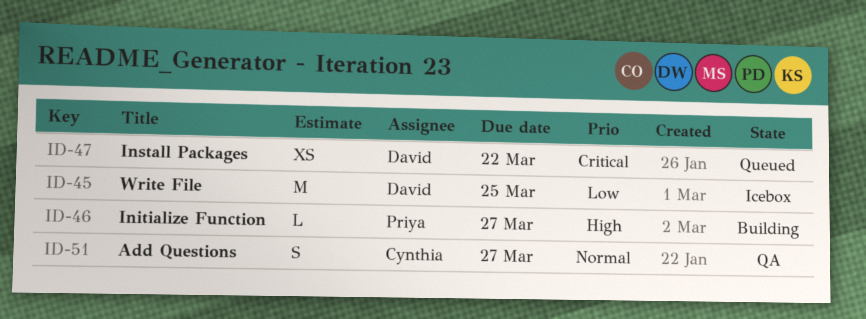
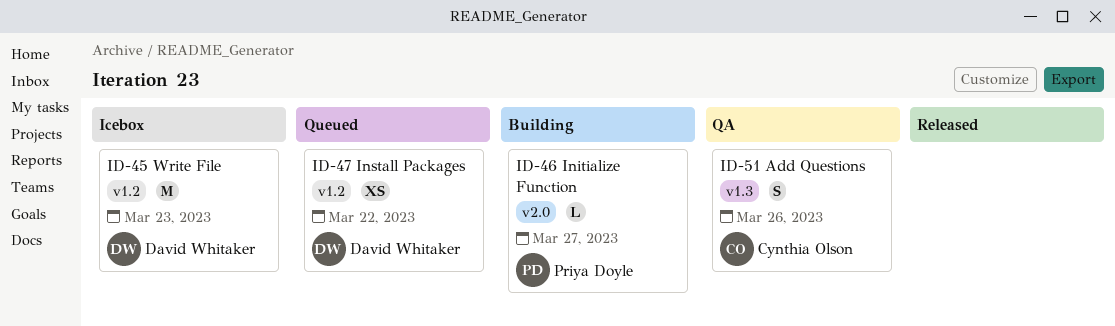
ID-45, due: Mar 25 -> Mar 23
ID-51, due: Mar 27 -> Mar 26

